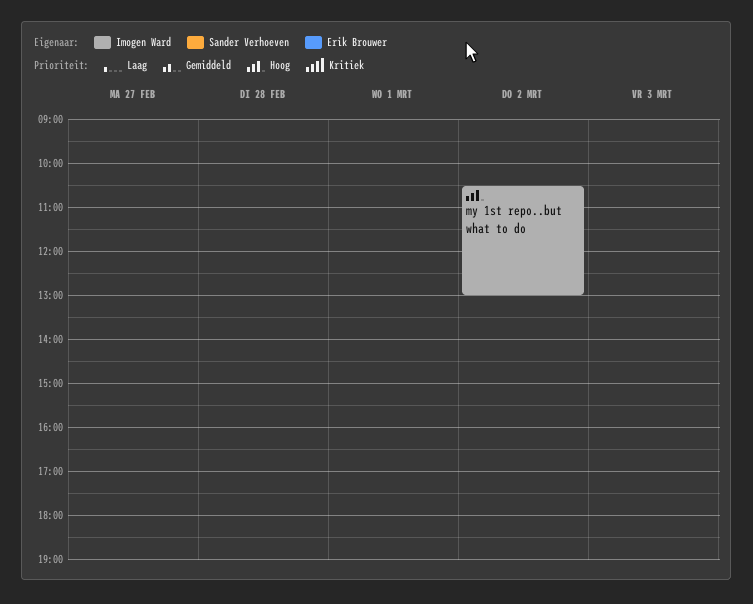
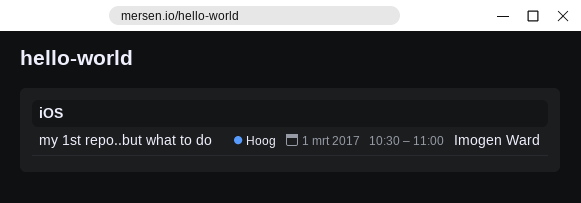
my 1st repo..but what to do, day: Mar 2 -> Mar 1
my 1st repo..but what to do, ends: 13:00 -> 11:00

